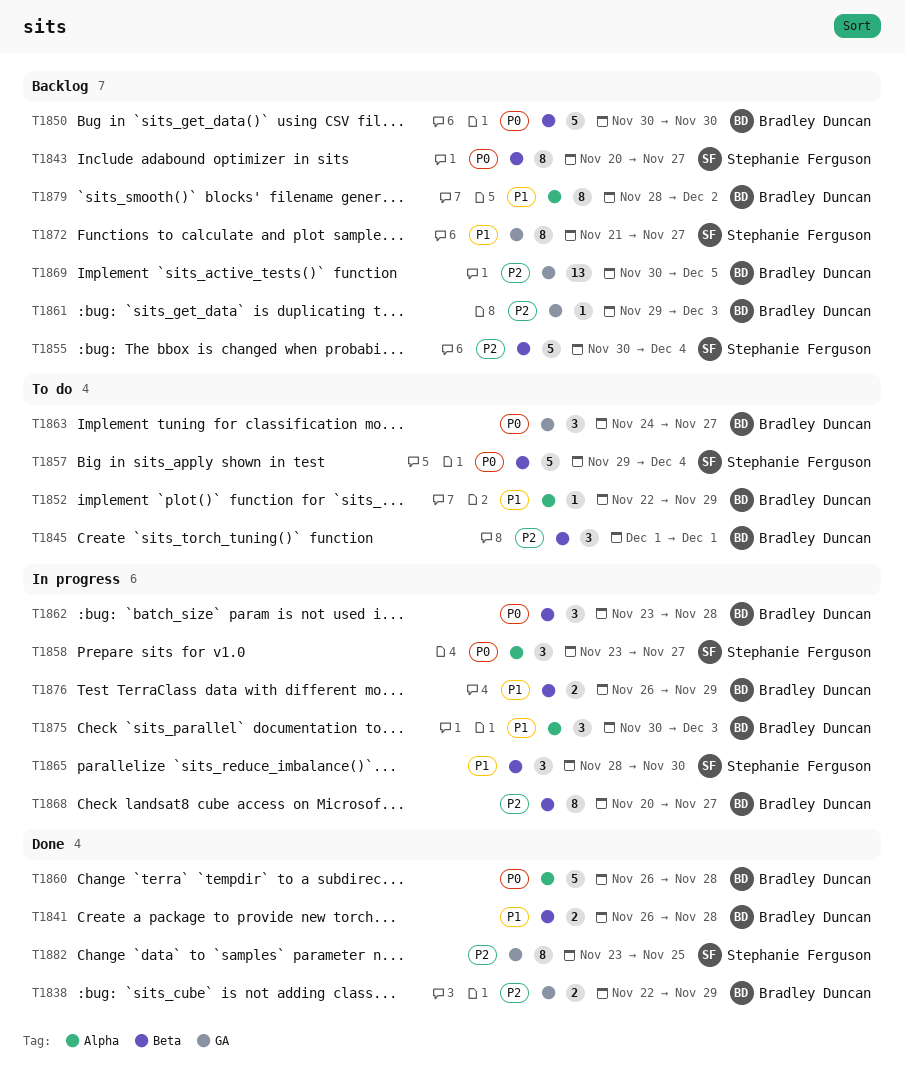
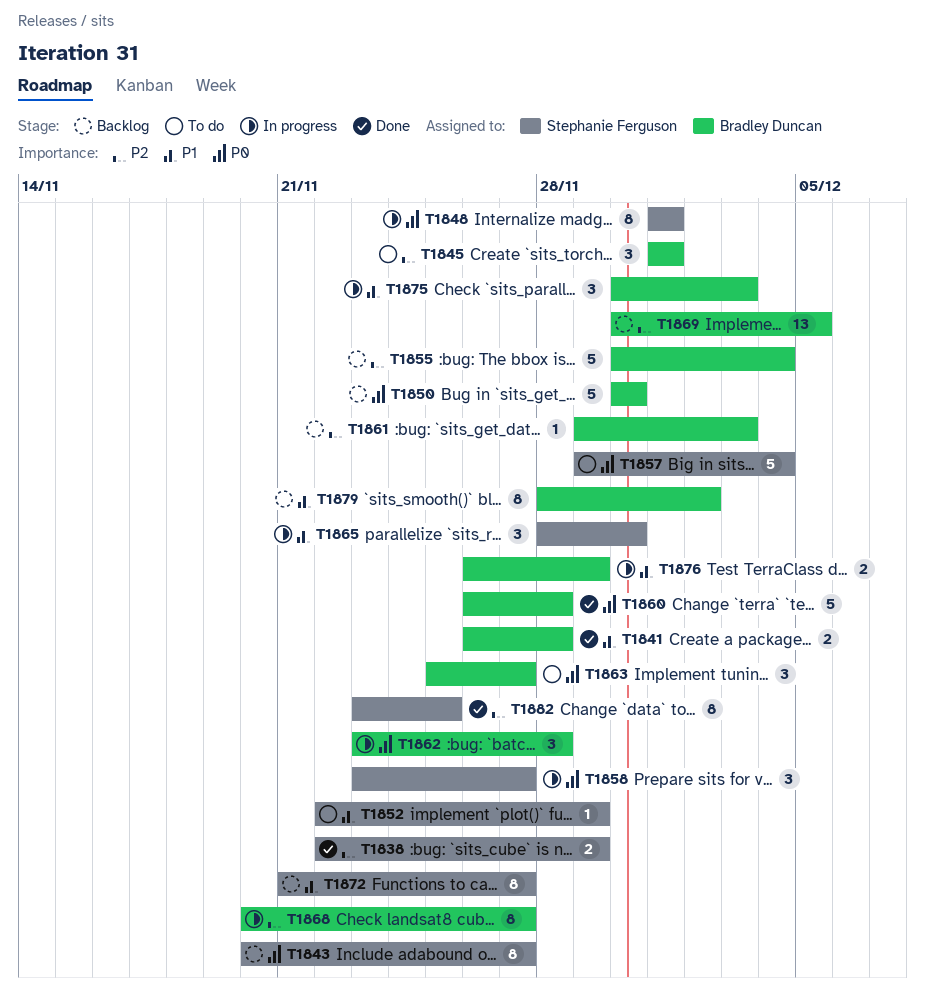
T1838, owner: Bradley Duncan -> Stephanie Ferguson
T1848: none -> present
T1852, owner: Bradley Duncan -> Stephanie Ferguson
T1855, owner: Stephanie Ferguson -> Bradley Duncan
T1863, start: Nov 24 -> Nov 25

